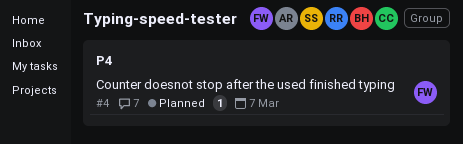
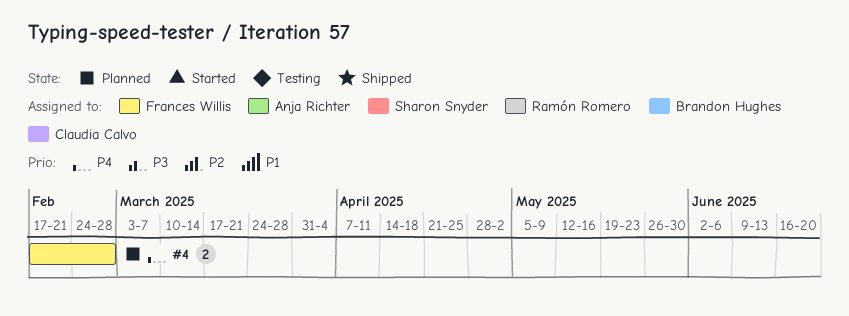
#4, estimate: 1 -> 2
#4, due: Mar 7 -> Feb 28

